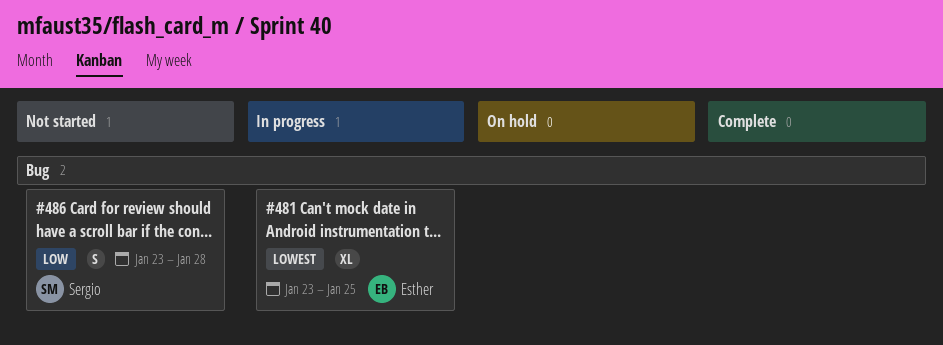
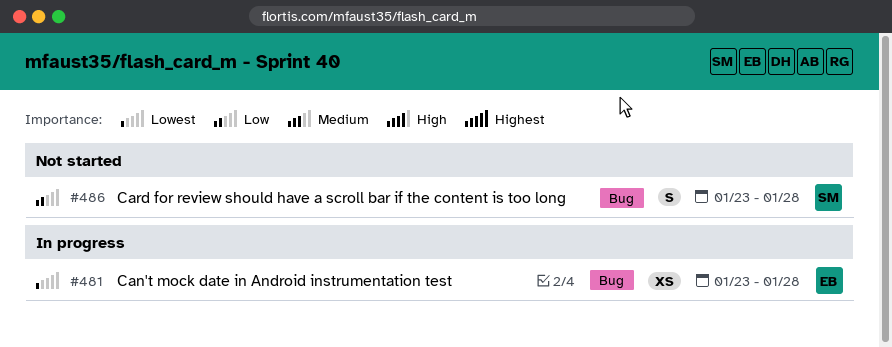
#481, estimate: XL -> XS
#481, due: Jan 25 -> Jan 28

